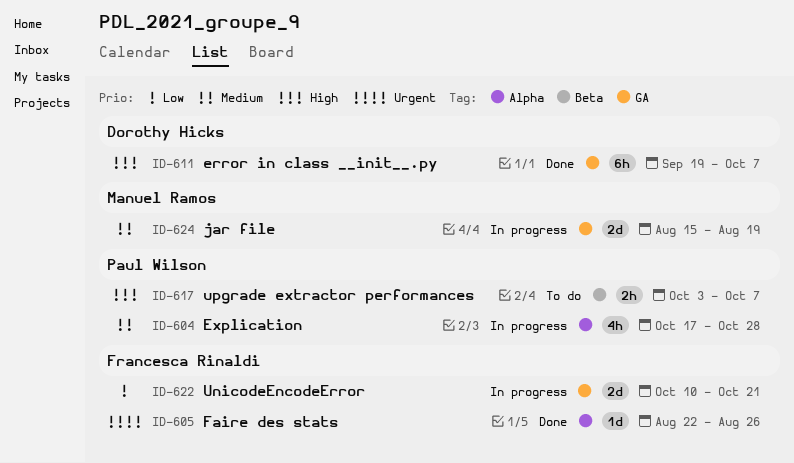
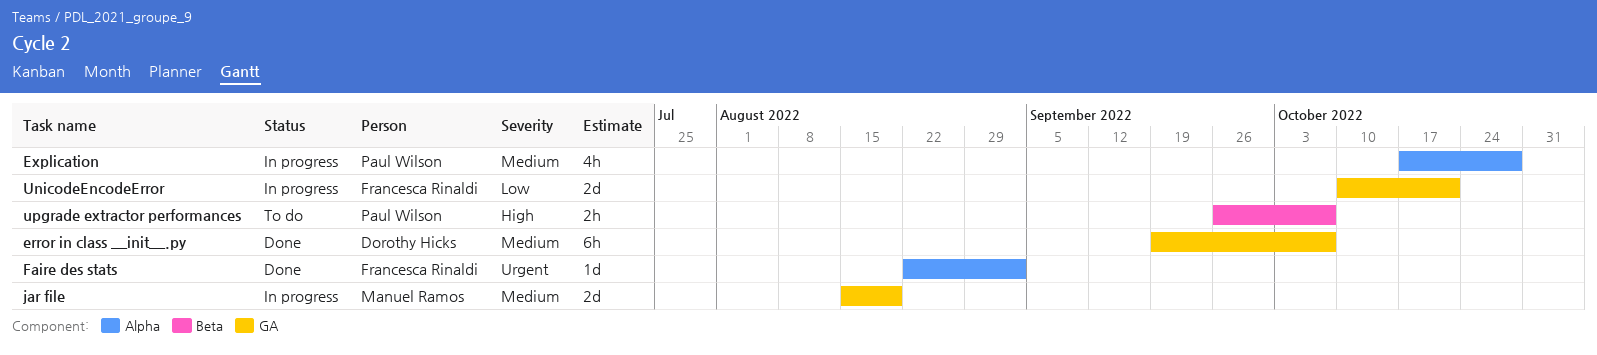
error in class __init__.py, priority: High -> Medium
Faire des stats, due: Aug 26 -> Sep 2
upgrade extractor performances, start: Oct 3 -> Sep 26

